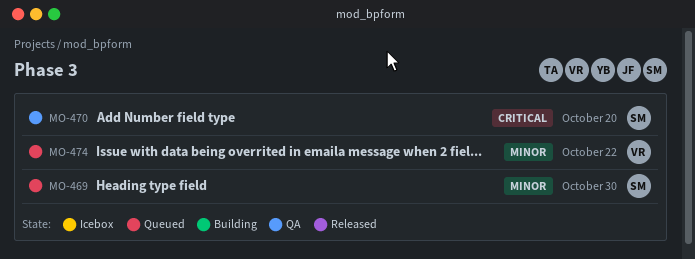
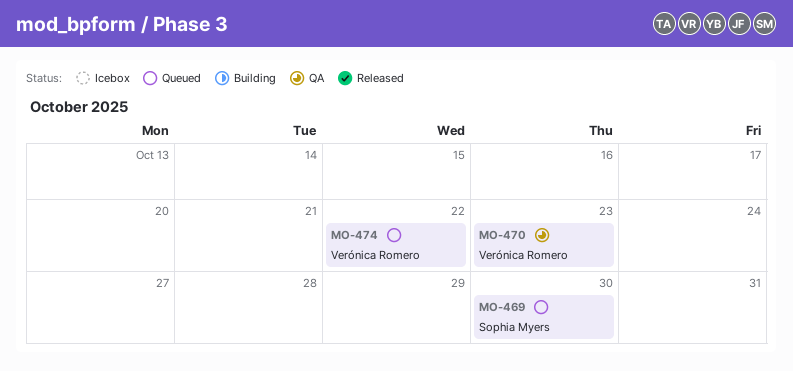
MO-470, owner: Sophia Myers -> Verónica Romero
MO-470, due: Oct 20 -> Oct 23

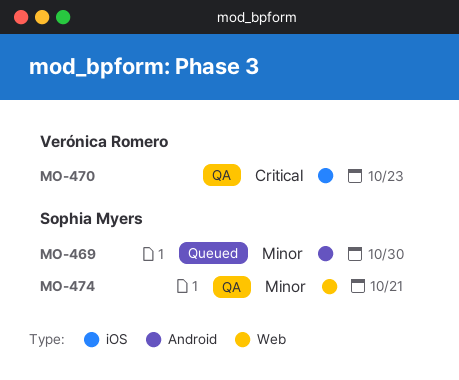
MO-474, status: Queued -> QA
MO-474, owner: Verónica Romero -> Sophia Myers
MO-474, due: Oct 22 -> Oct 21

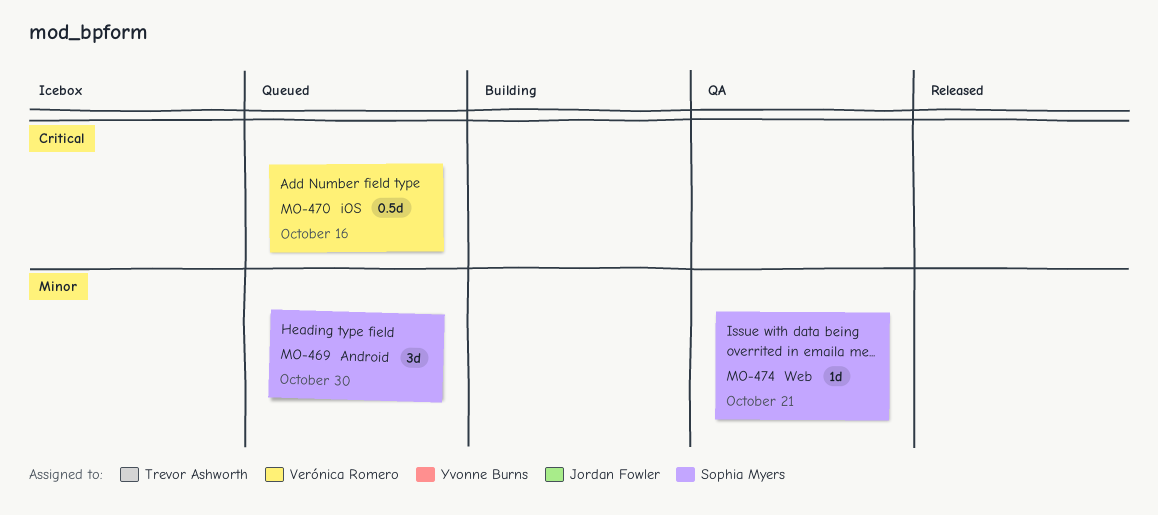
MO-470, status: QA -> Queued
MO-470, due: Oct 23 -> Oct 16

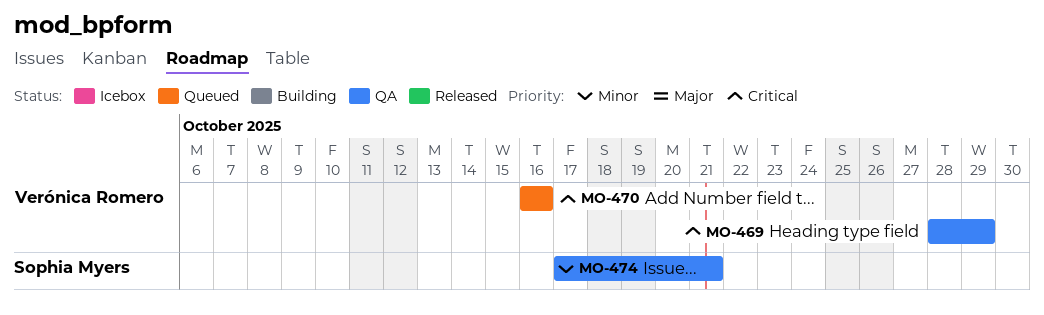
MO-469, status: Queued -> QA
MO-469, owner: Sophia Myers -> Verónica Romero
MO-469, priority: Minor -> Critical
MO-469, due: Oct 30 -> Oct 29

